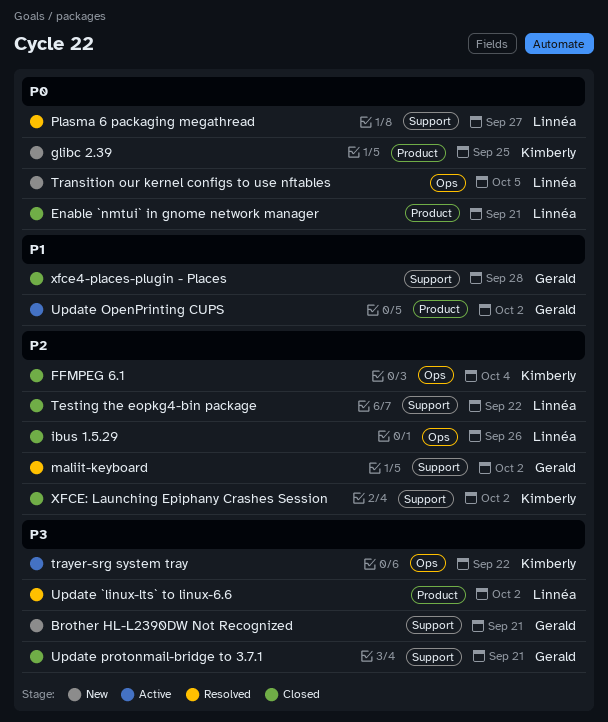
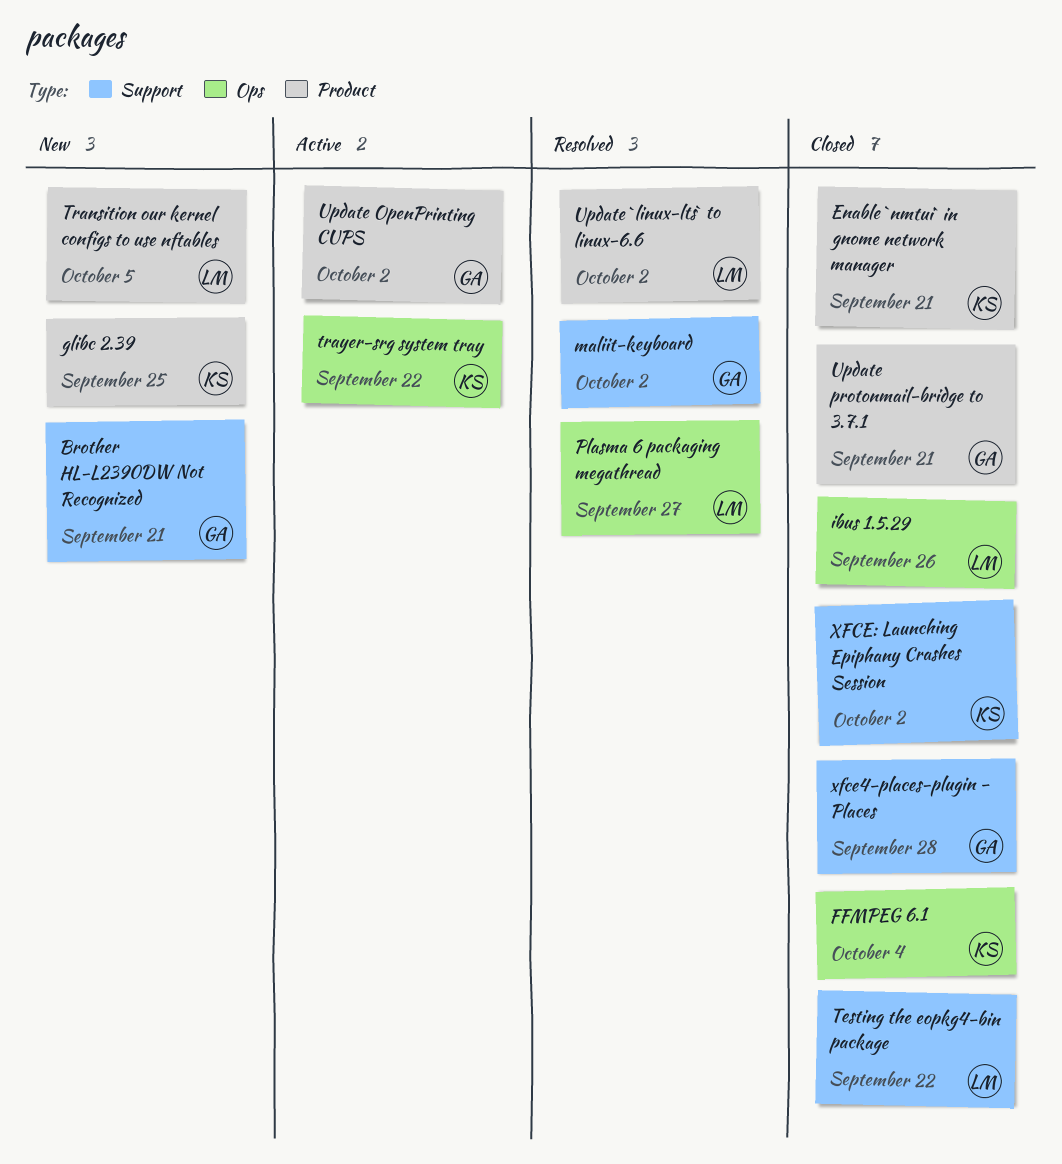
Enable `nmtui` in gnome network manager, owner: Linnéa -> Kimberly
Plasma 6 packaging megathread, label: Support -> Ops
Transition our kernel configs to use nftables, label: Ops -> Product
Update protonmail-bridge to 3.7.1, label: Support -> Product

